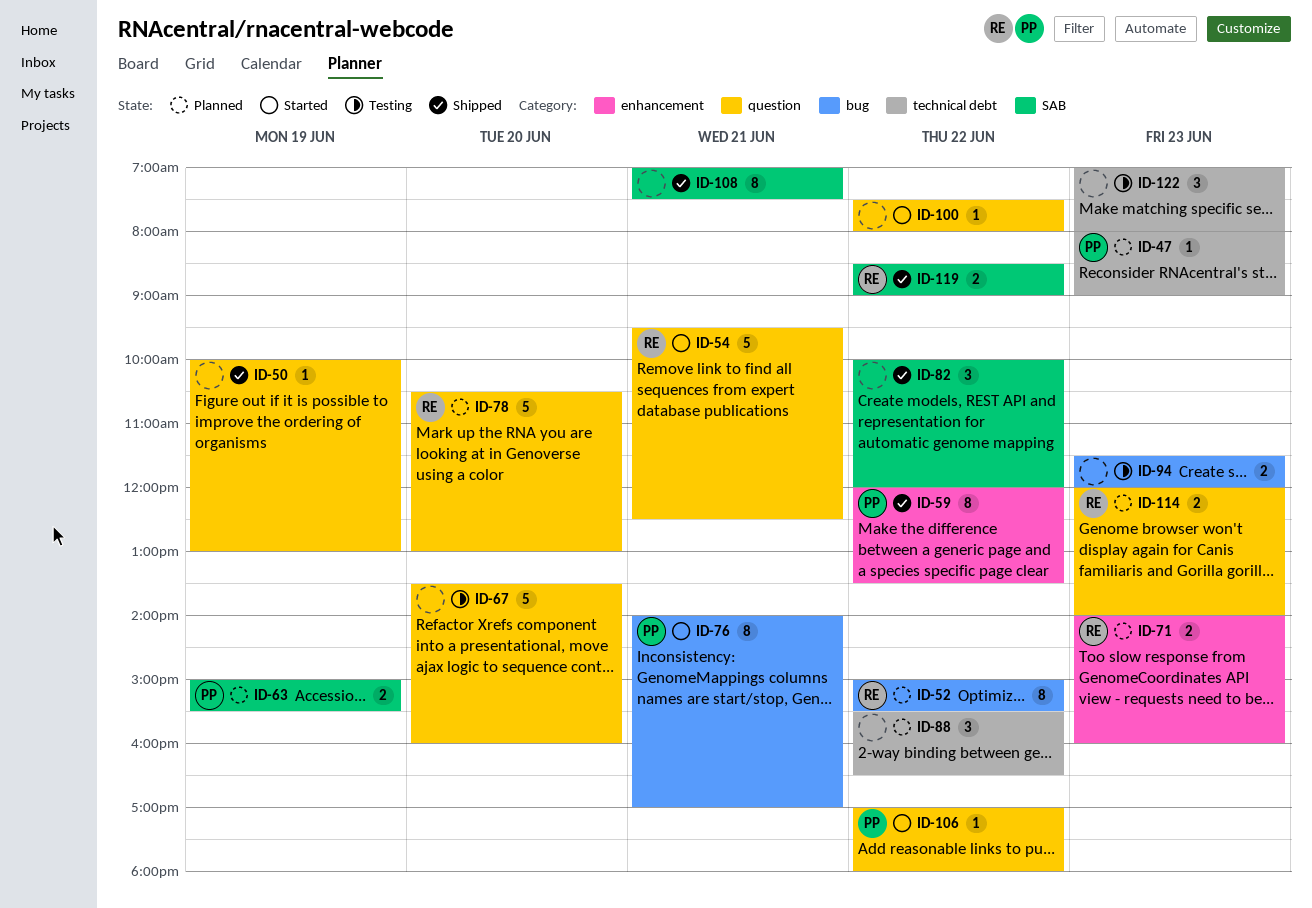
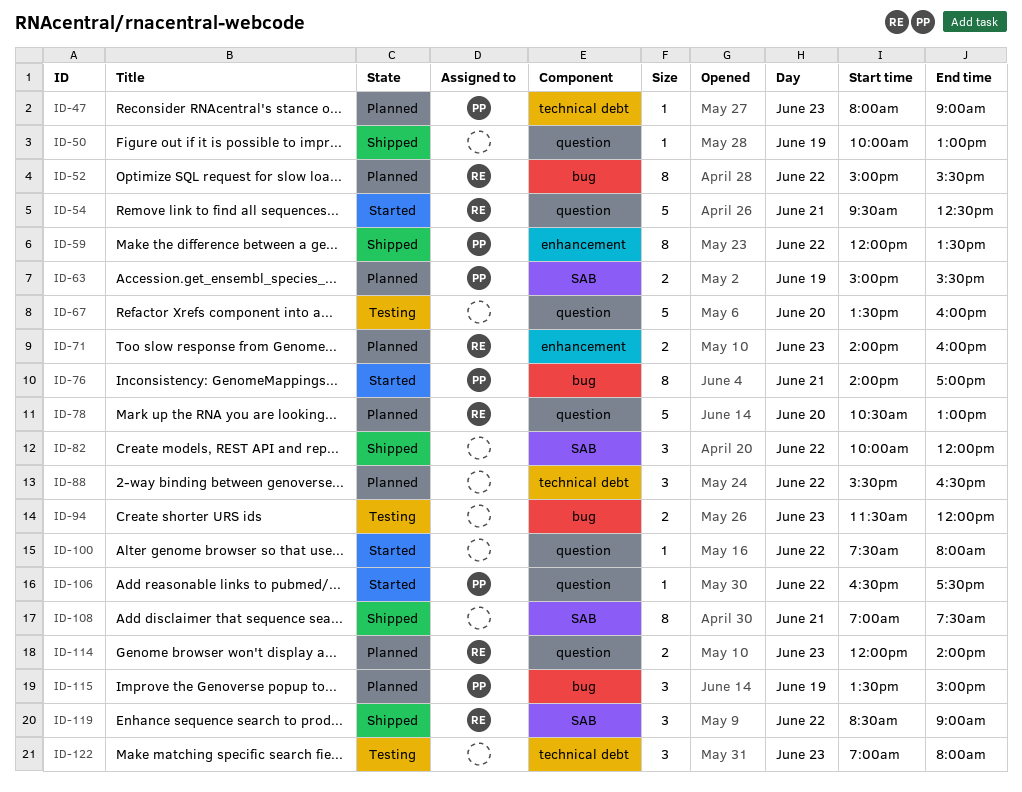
ID-106, begins: 17:00 -> 16:30
ID-106, ends: 18:00 -> 17:30
ID-115: none -> present
ID-119, estimate: 2 -> 3

